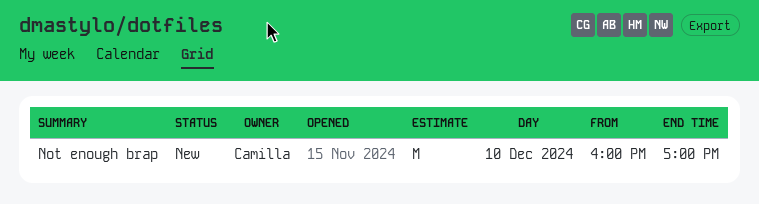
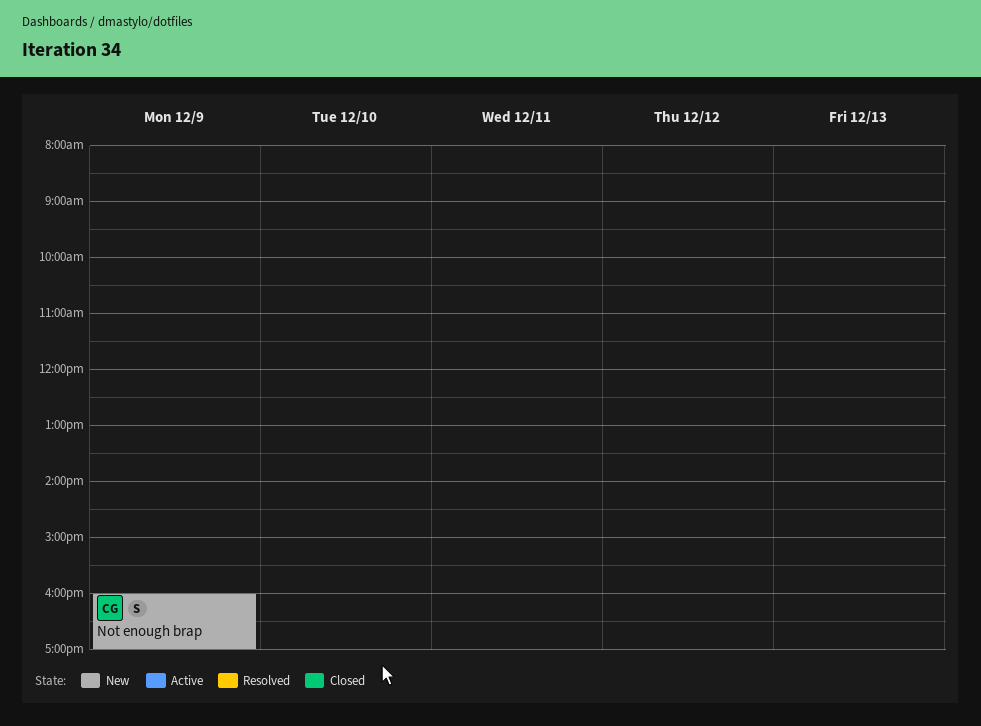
Not enough brap, estimate: M -> S
Not enough brap, day: Dec 10 -> Dec 9

